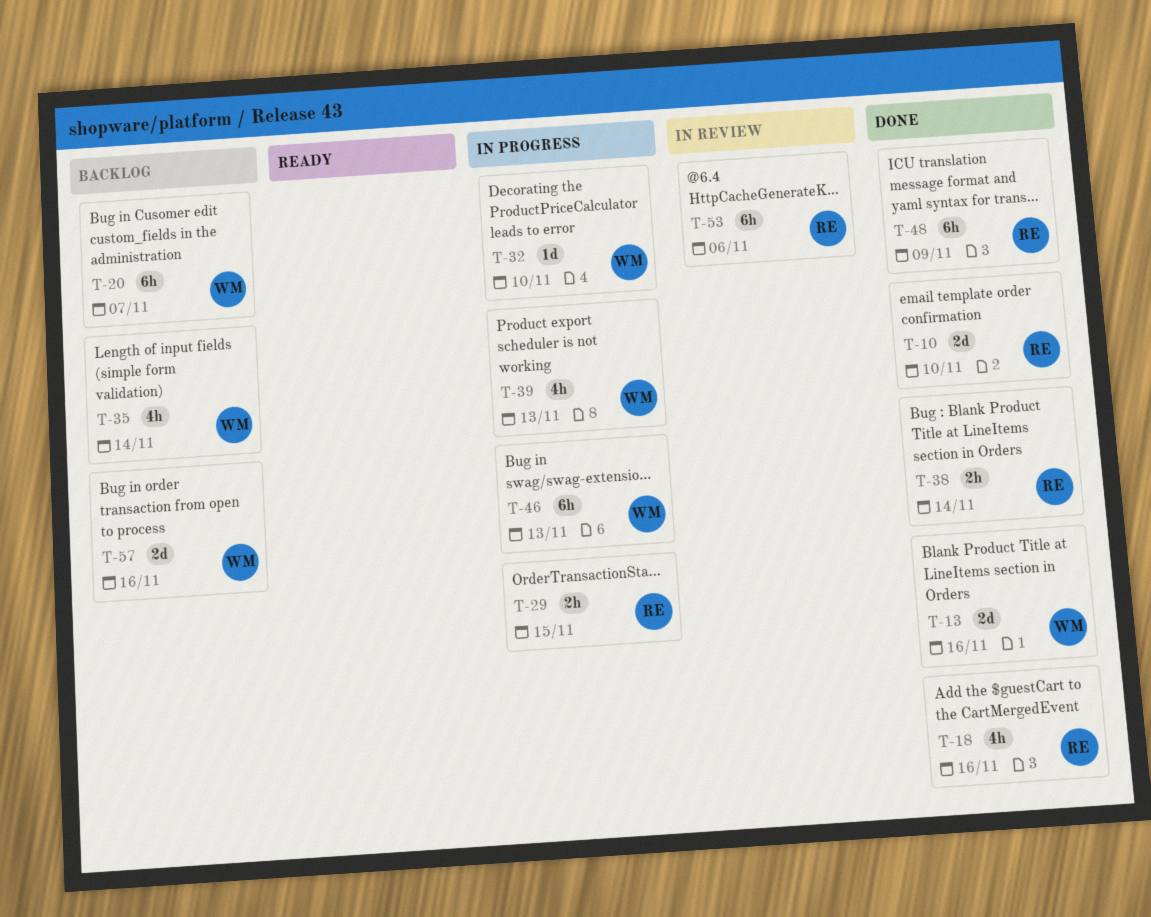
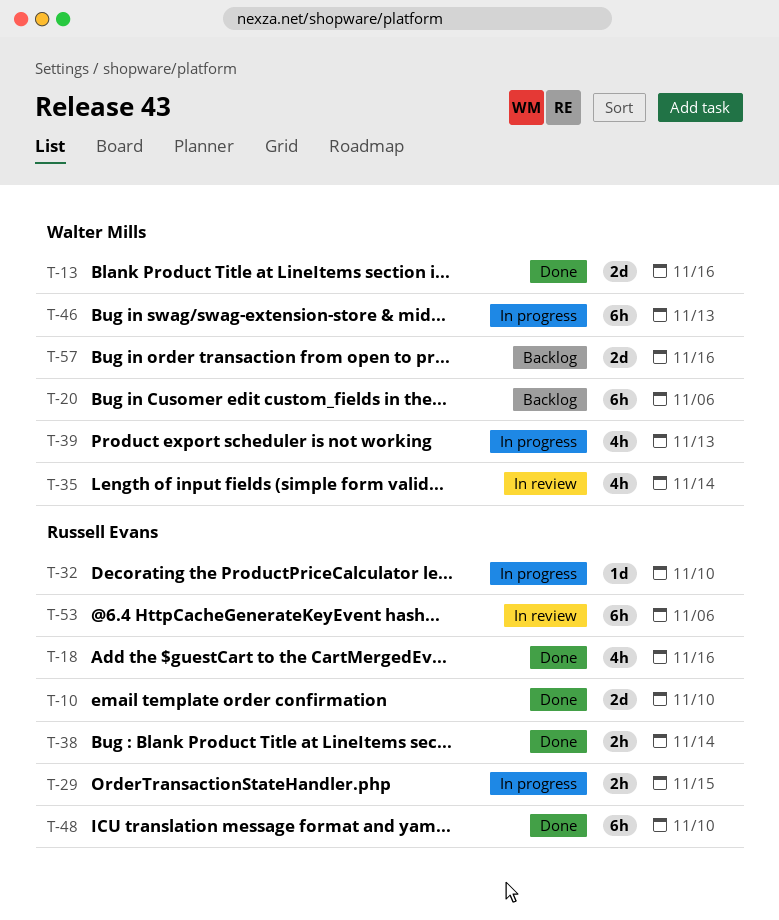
T-20, due: Nov 7 -> Nov 6
T-32, owner: Walter Mills -> Russell Evans
T-35, status: Backlog -> In review
T-48, due: Nov 9 -> Nov 10

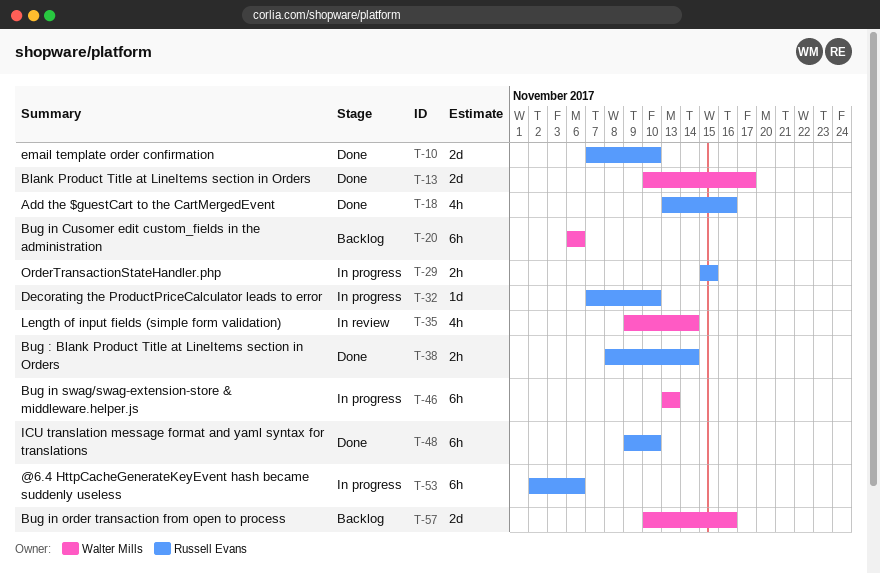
T-13, due: Nov 16 -> Nov 17
T-39: present -> none
T-53, status: In review -> In progress

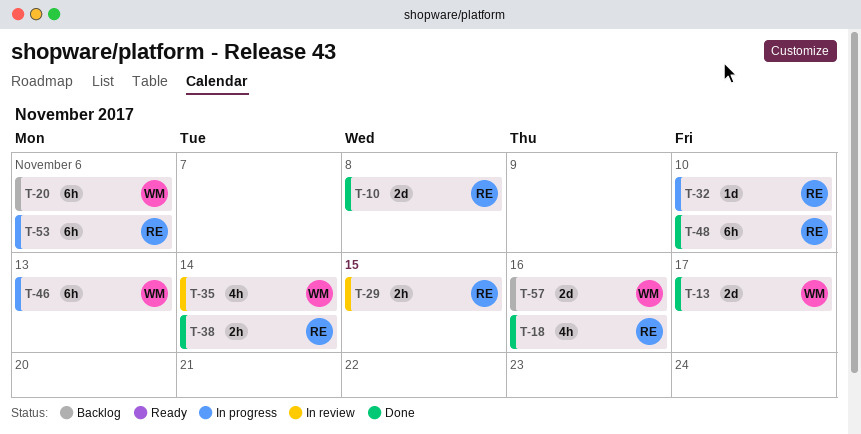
T-10, due: Nov 10 -> Nov 8
T-29, status: In progress -> In review

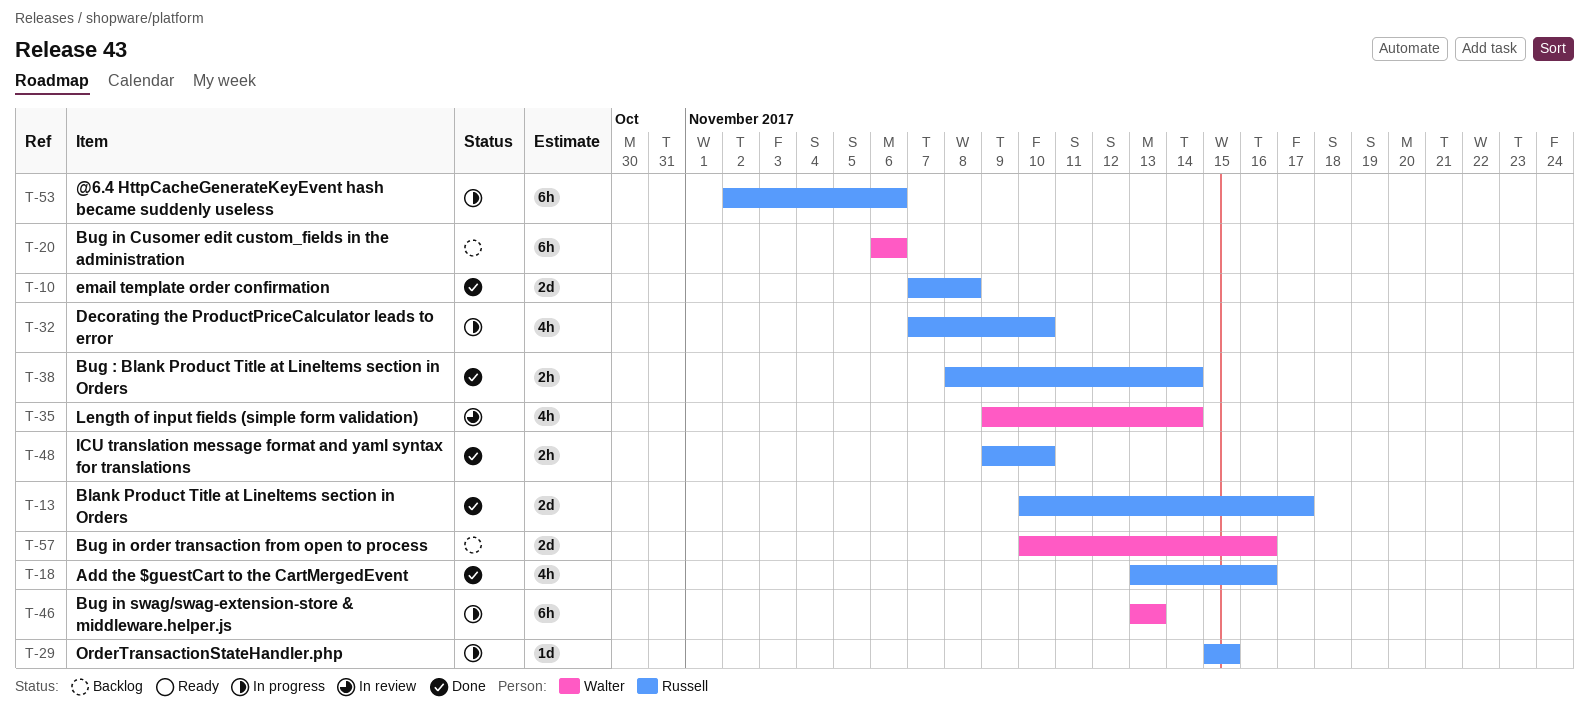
T-13, owner: Walter -> Russell
T-29, status: In review -> In progress
T-29, estimate: 2h -> 1d
T-32, estimate: 1d -> 4h
T-48, estimate: 6h -> 2h

